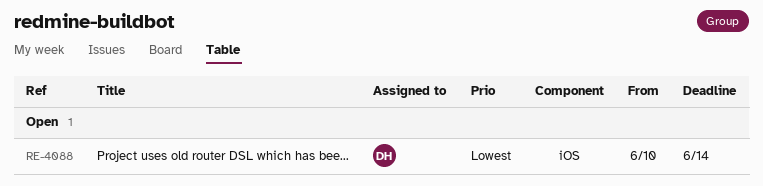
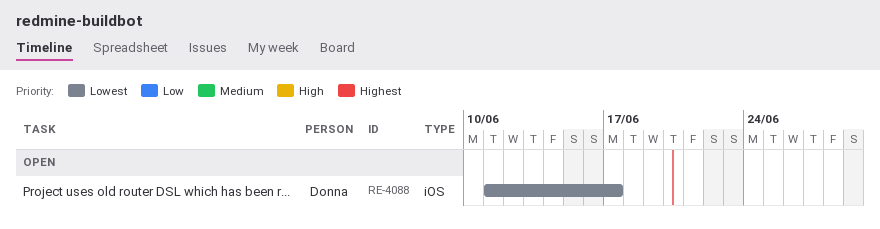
RE-4088, start: Jun 10 -> Jun 11
RE-4088, due: Jun 14 -> Jun 17

